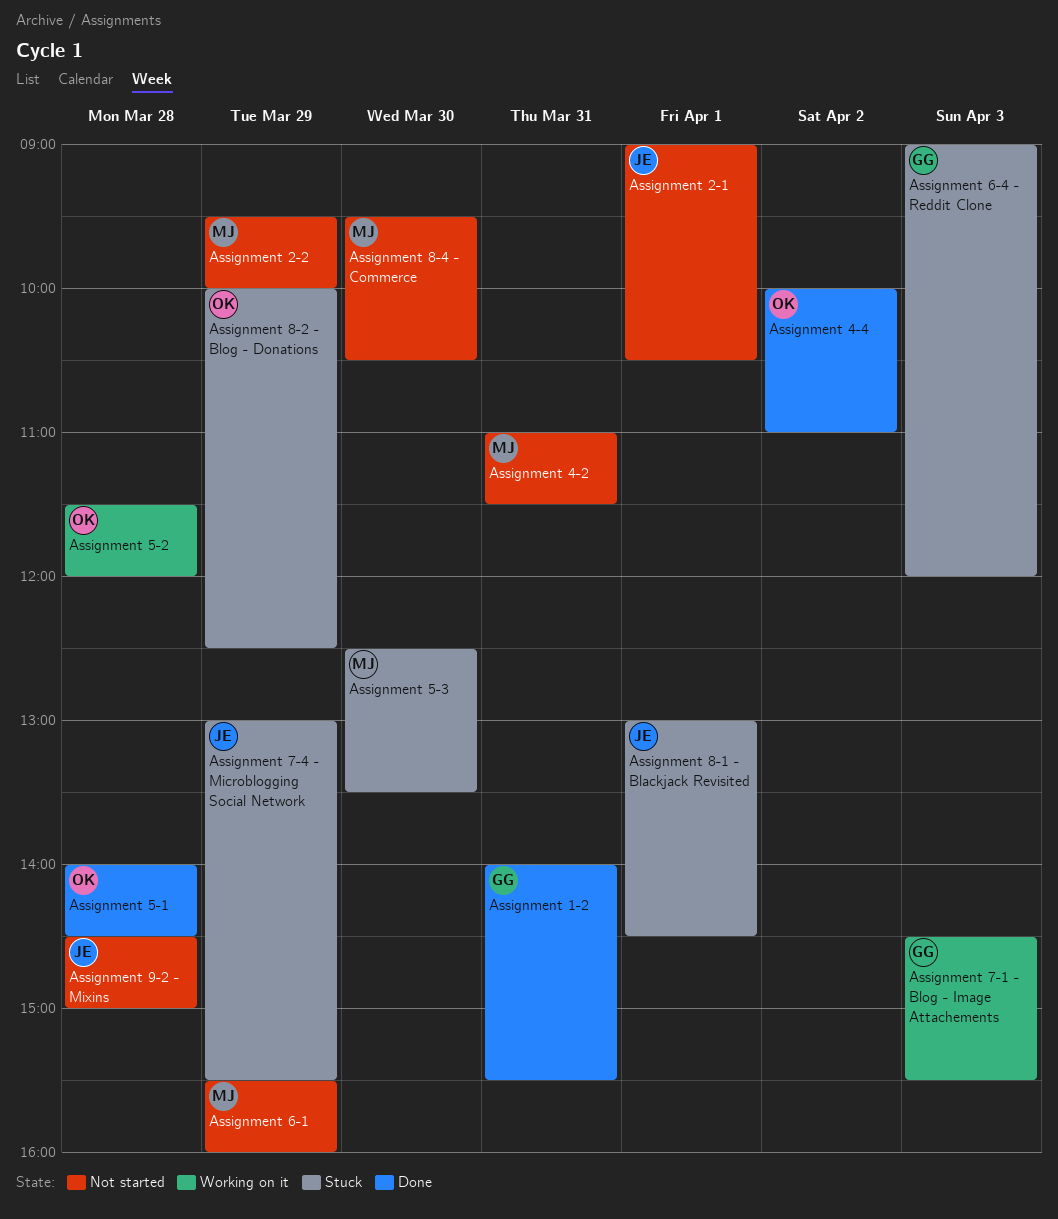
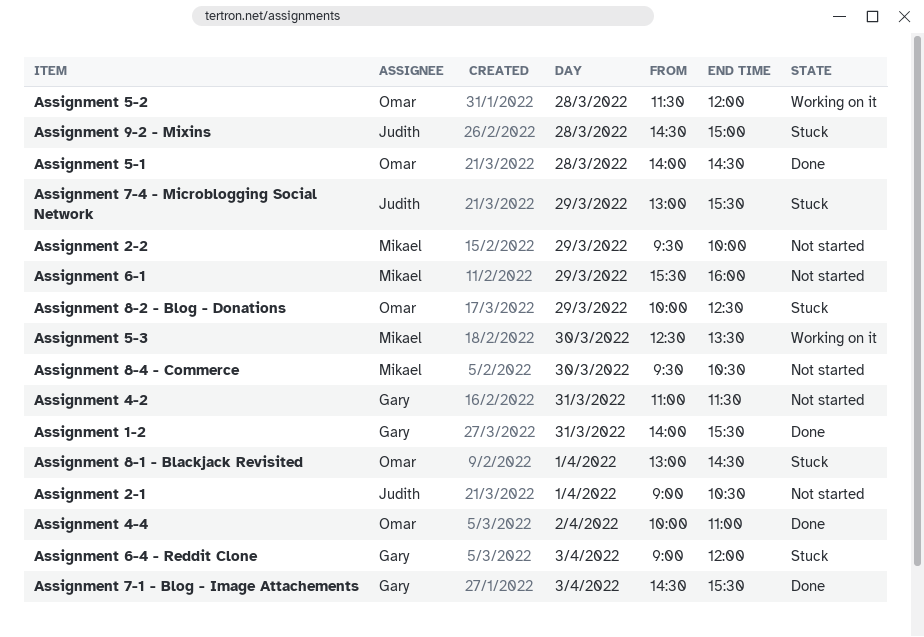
Assignment 4-2, owner: Mikael -> Gary
Assignment 5-3, status: Stuck -> Working on it
Assignment 7-1 - Blog - Image Attachements, status: Working on it -> Done
Assignment 8-1 - Blackjack Revisited, owner: Judith -> Omar
Assignment 9-2 - Mixins, status: Not started -> Stuck

